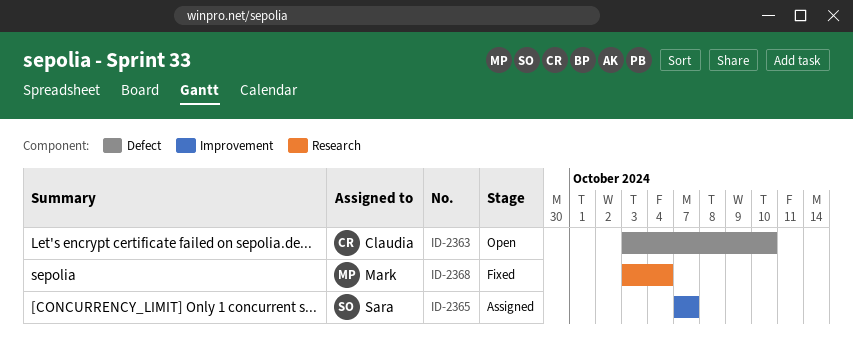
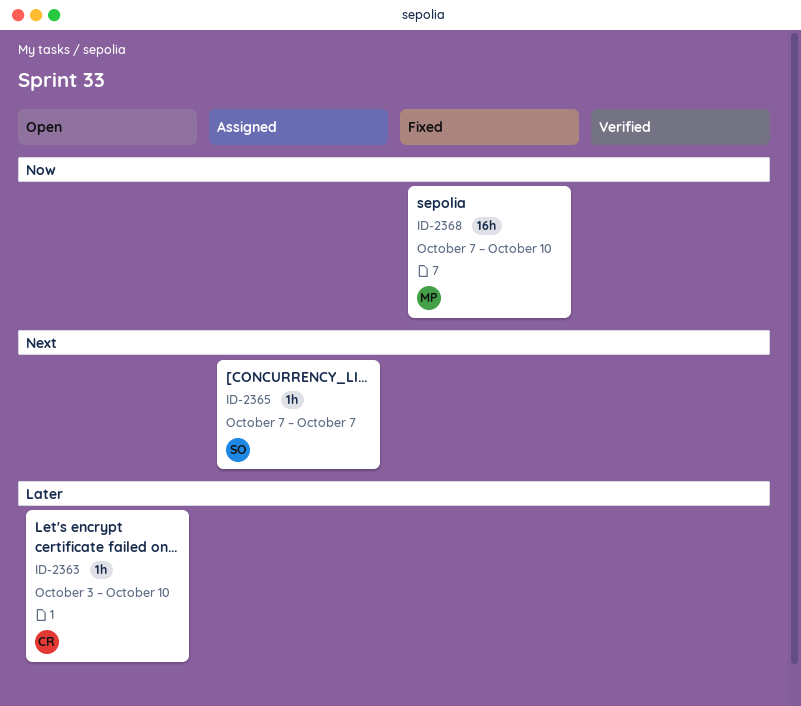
ID-2368, start: Oct 3 -> Oct 7
ID-2368, due: Oct 4 -> Oct 10

